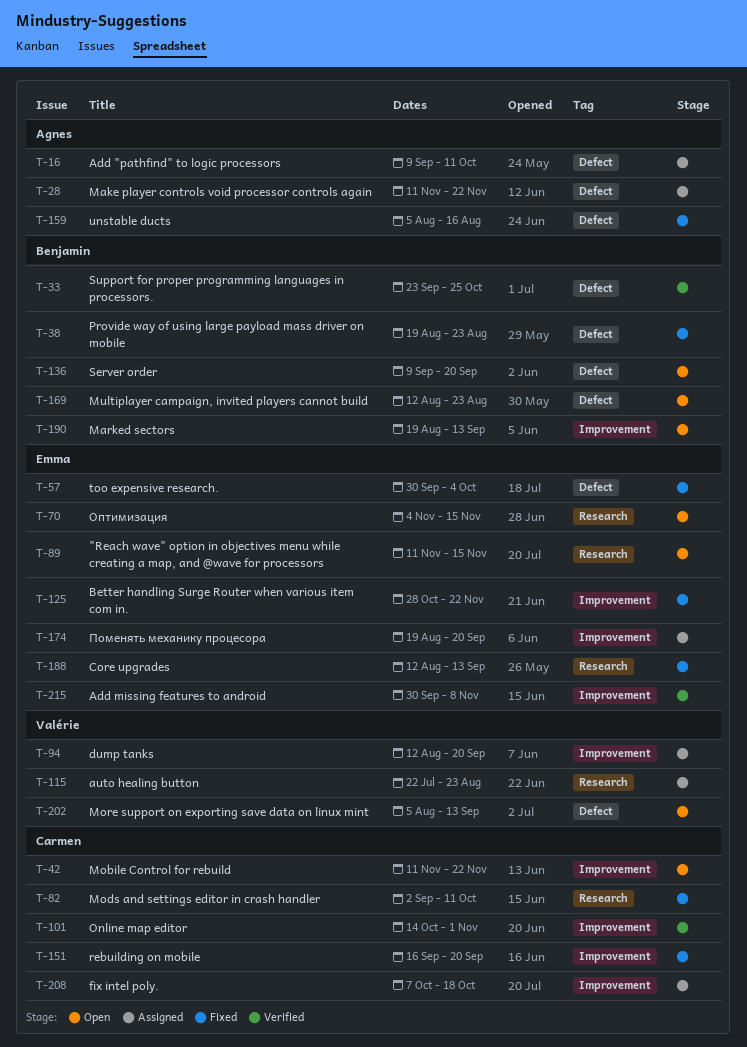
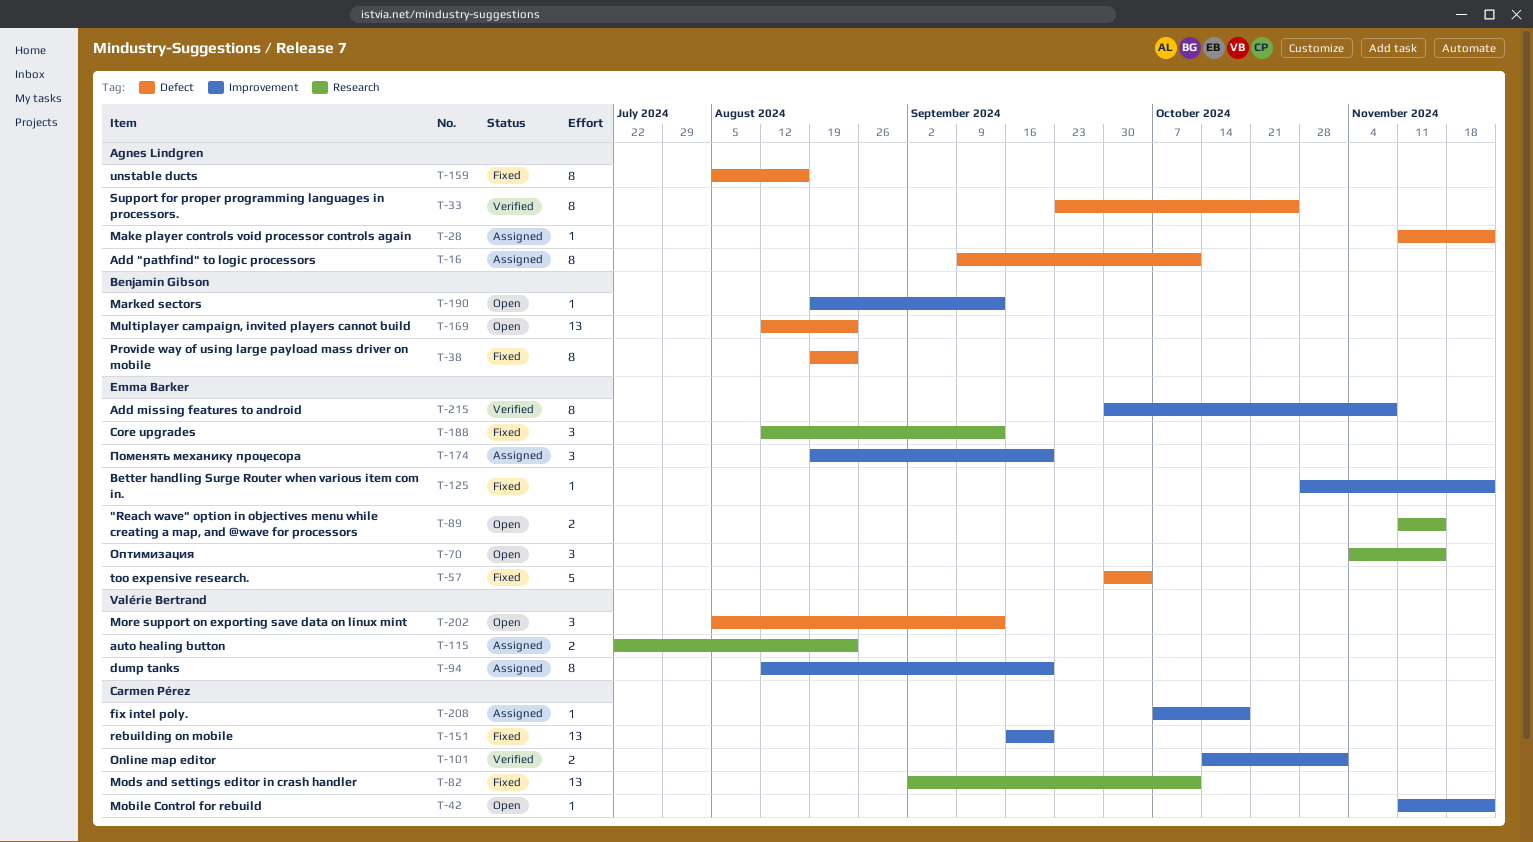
T-33, owner: Benjamin Gibson -> Agnes Lindgren
T-136: present -> none

